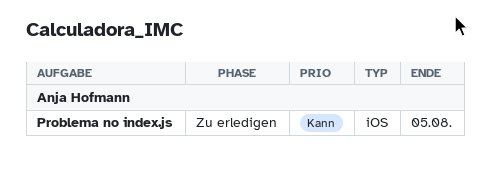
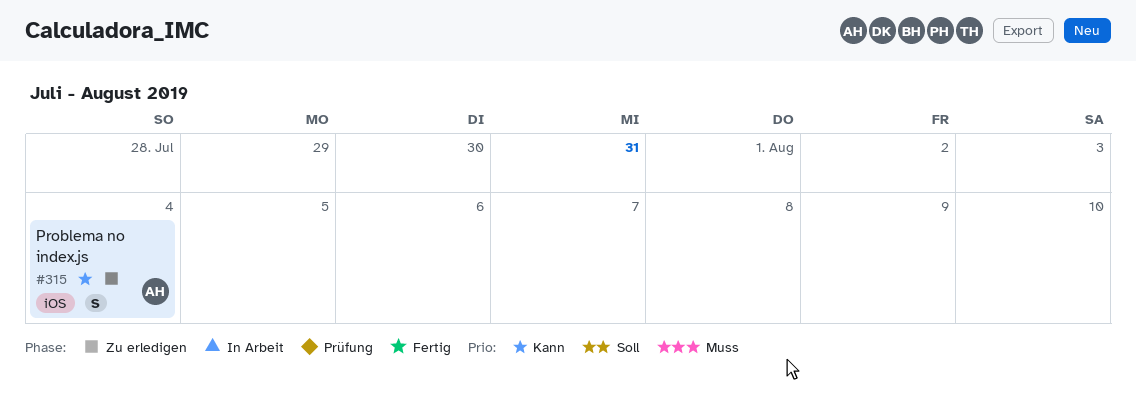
Problema no index.js, due: Aug 5 -> Aug 4

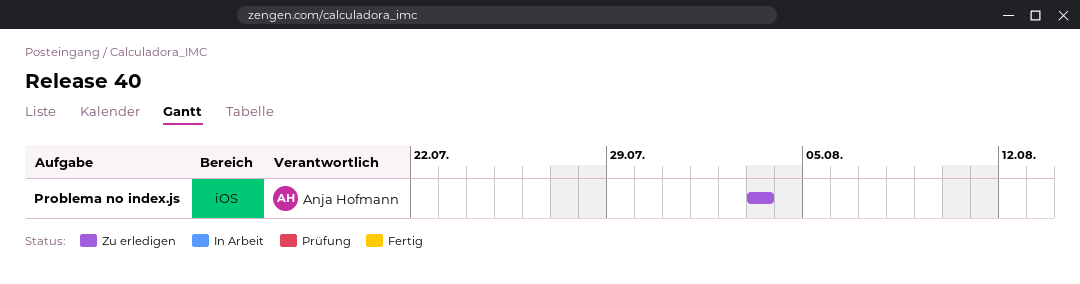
Problema no index.js, due: Aug 4 -> Aug 3

